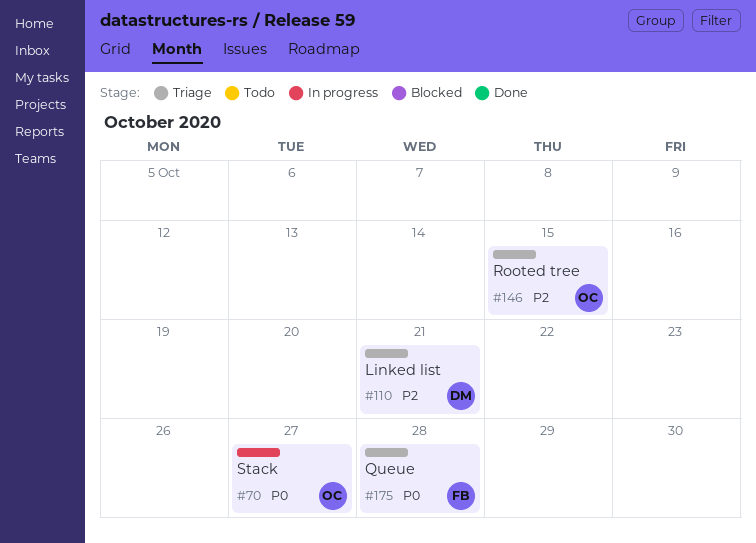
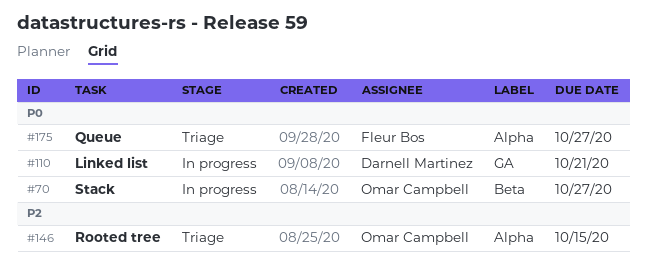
#110, status: Triage -> In progress
#110, priority: P2 -> P0
#175, due: Oct 28 -> Oct 27

